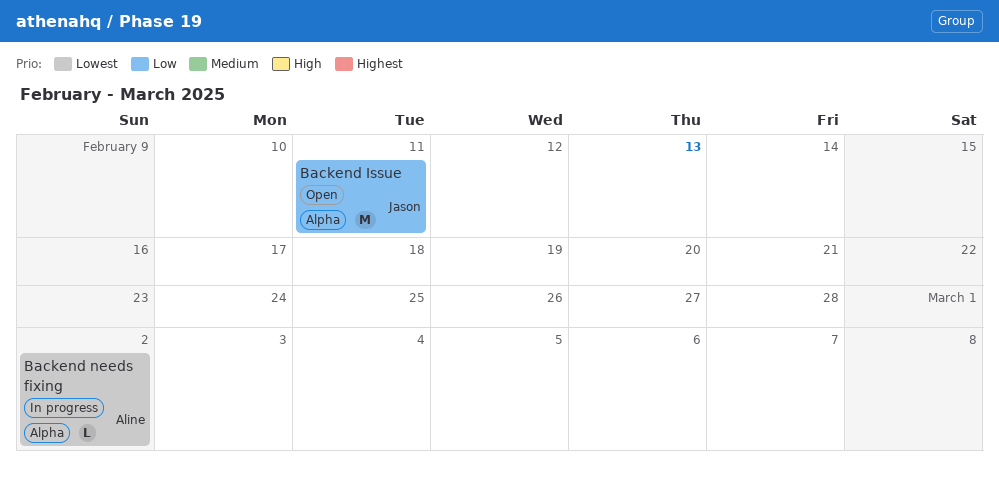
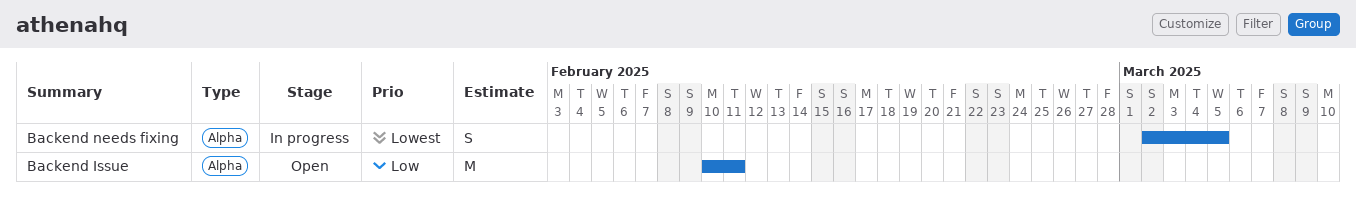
Backend needs fixing, estimate: L -> S
Backend needs fixing, due: Mar 2 -> Mar 5

